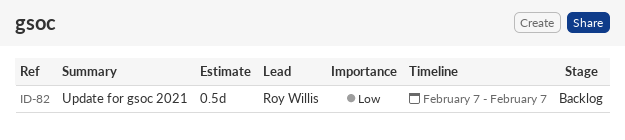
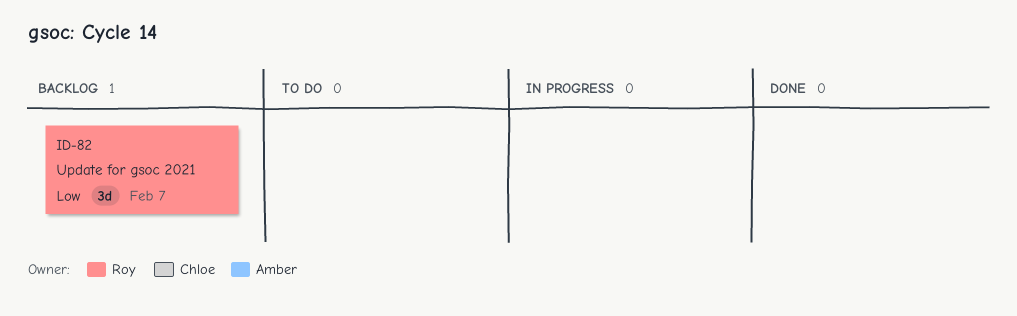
ID-82, estimate: 0.5d -> 3d

